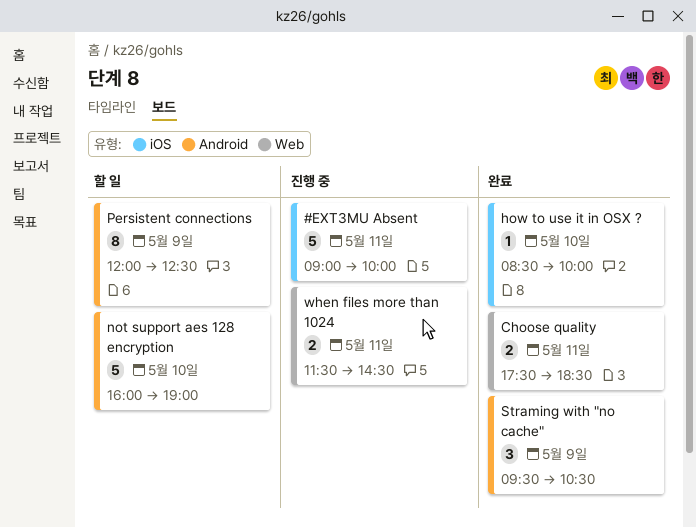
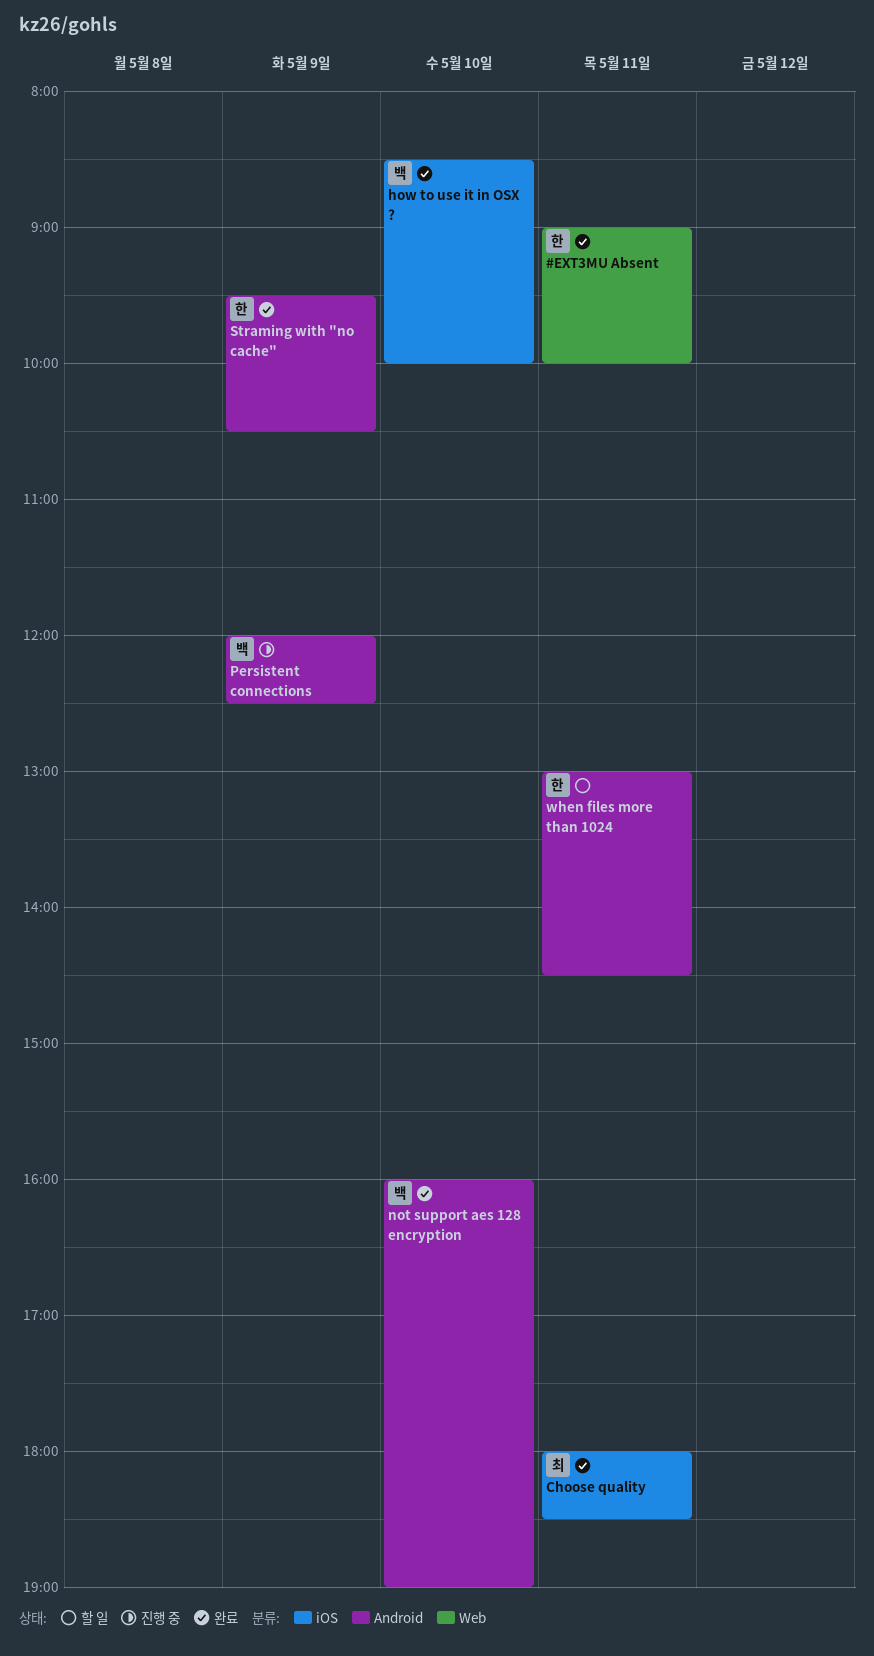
#EXT3MU Absent, status: 진행 중 -> 완료
#EXT3MU Absent, label: iOS -> Web
Choose quality, label: Web -> iOS
Choose quality, begins: 17:30 -> 18:00
not support aes 128 encryption, status: 할 일 -> 완료
Persistent connections, status: 할 일 -> 진행 중
when files more than 1024, status: 진행 중 -> 할 일
when files more than 1024, label: Web -> Android
when files more than 1024, begins: 11:30 -> 13:00

